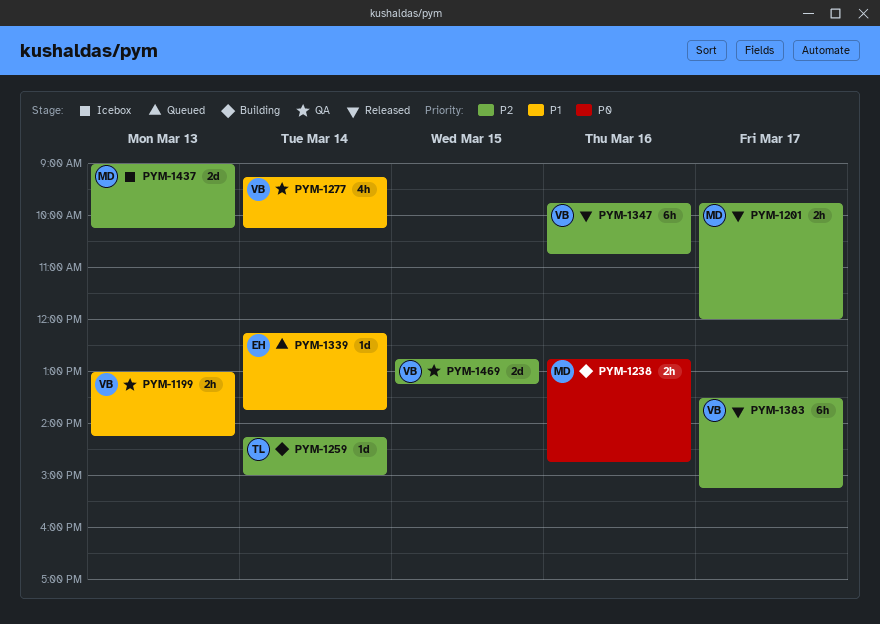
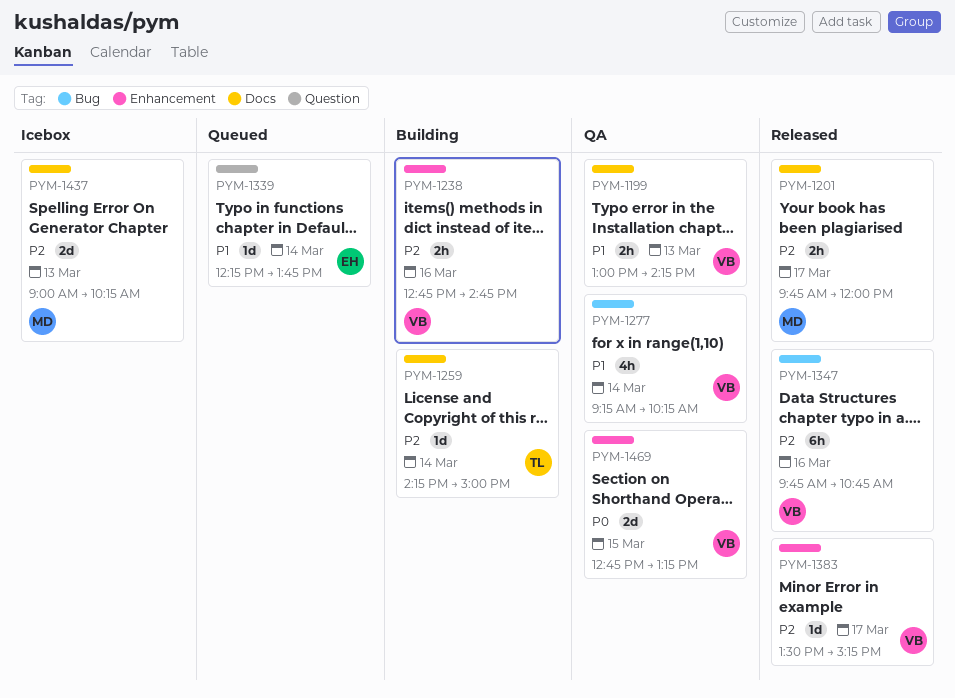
PYM-1238, owner: MD -> VB
PYM-1238, priority: P0 -> P2
PYM-1383, estimate: 6h -> 1d
PYM-1469, priority: P2 -> P0

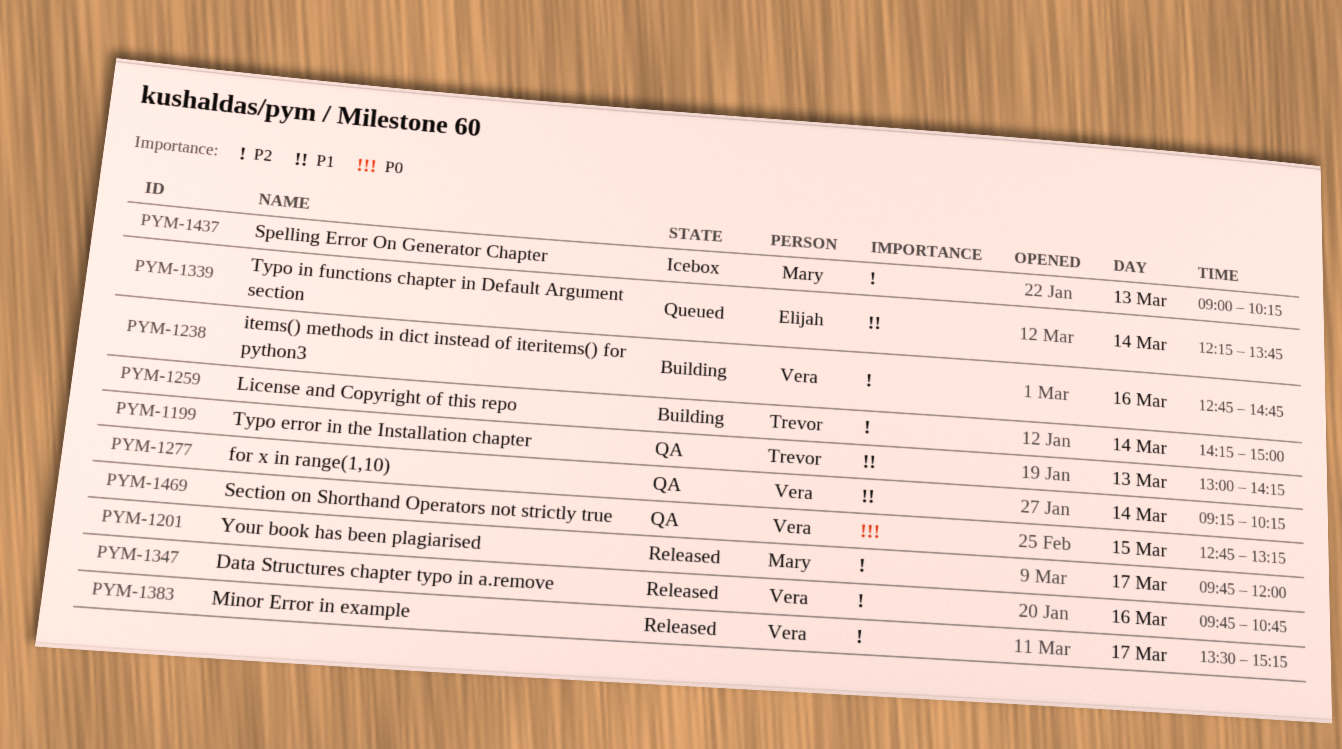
PYM-1199, owner: Vera -> Trevor

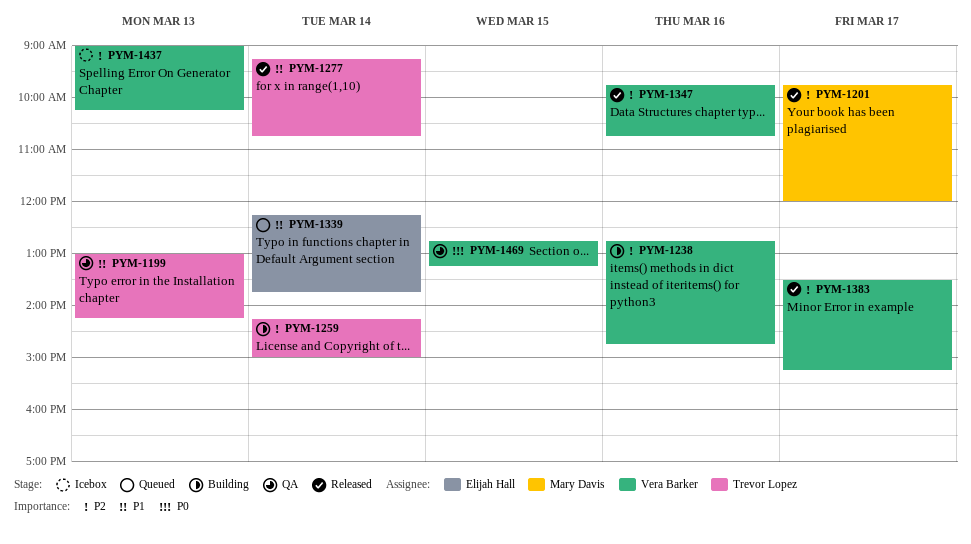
PYM-1277, status: QA -> Released
PYM-1277, owner: Vera Barker -> Trevor Lopez
PYM-1277, ends: 10:15 -> 10:45
PYM-1437, owner: Mary Davis -> Vera Barker

